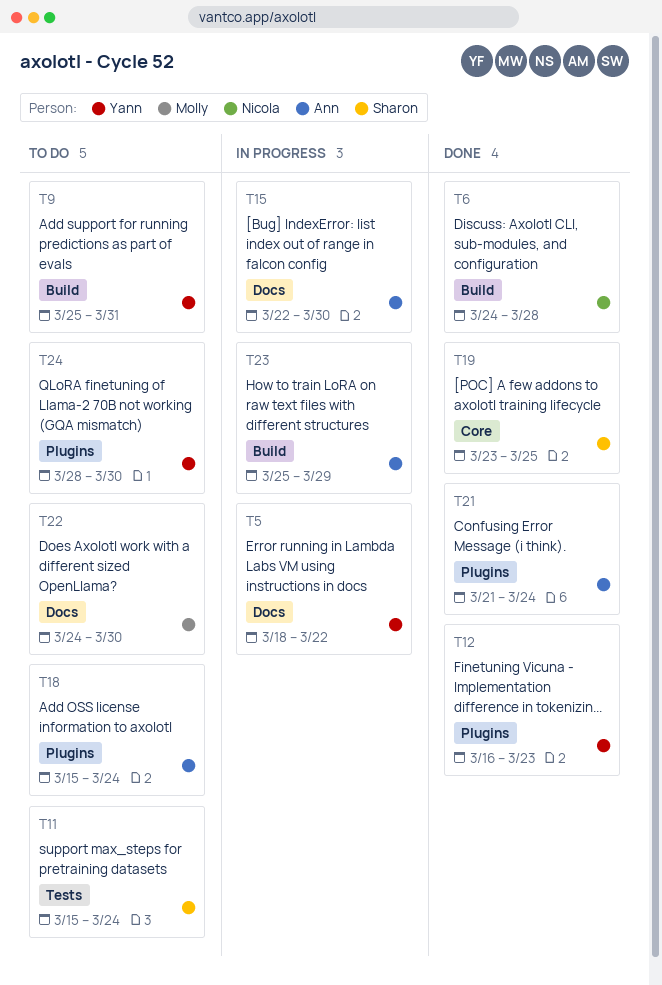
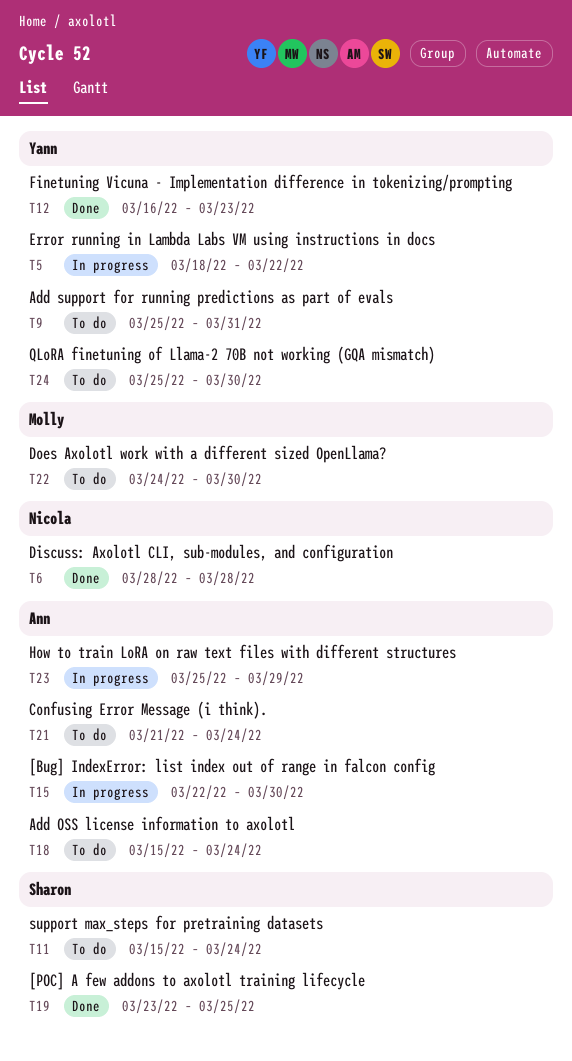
T6, start: Mar 24 -> Mar 28
T21, status: Done -> To do
T24, start: Mar 28 -> Mar 25

